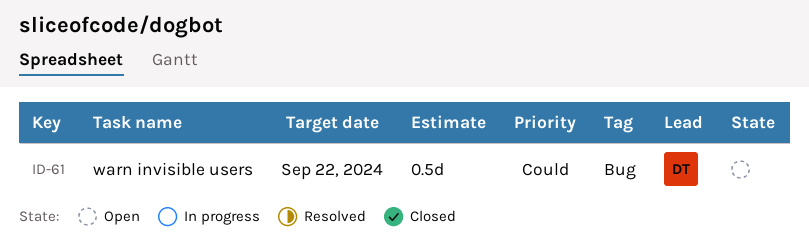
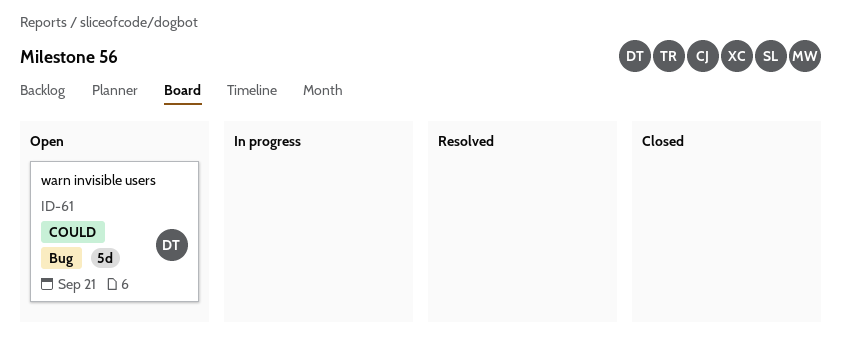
ID-61, estimate: 0.5d -> 5d
ID-61, due: Sep 22 -> Sep 21

